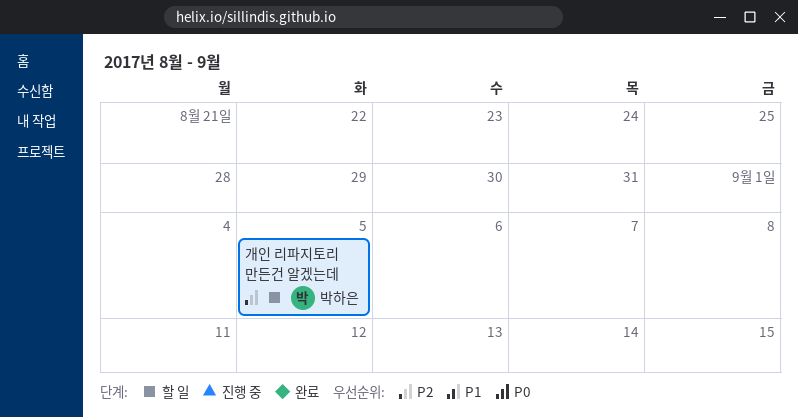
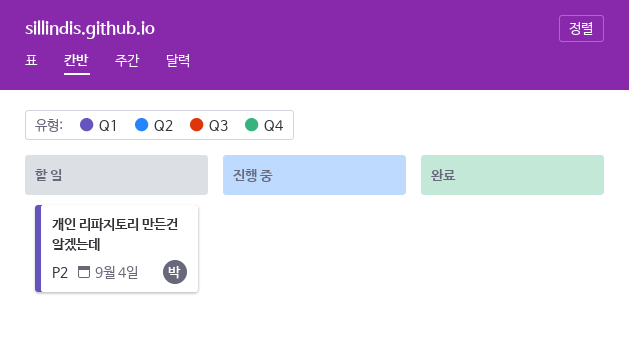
개인 리파지토리 만든건 알겠는데, due: Sep 5 -> Sep 4

